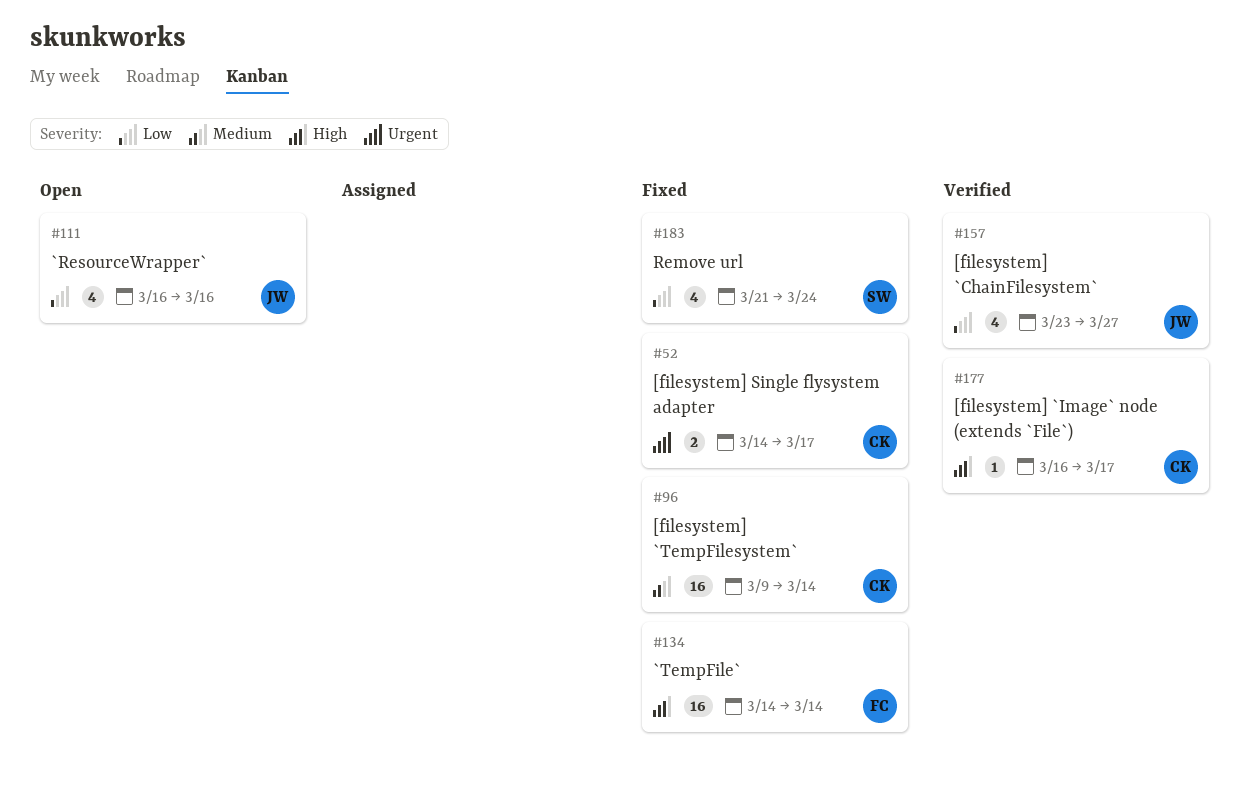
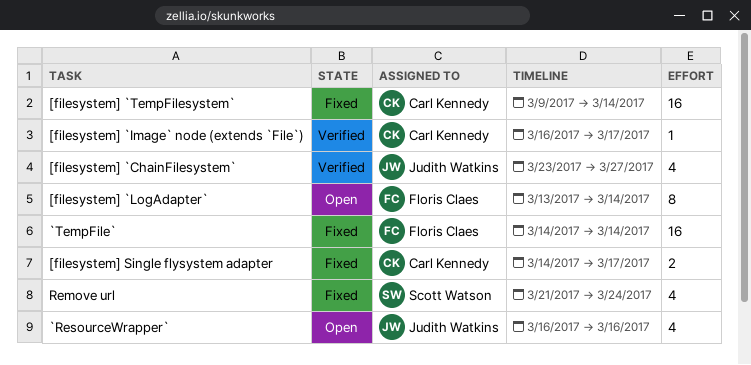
[filesystem] `LogAdapter`: none -> present

